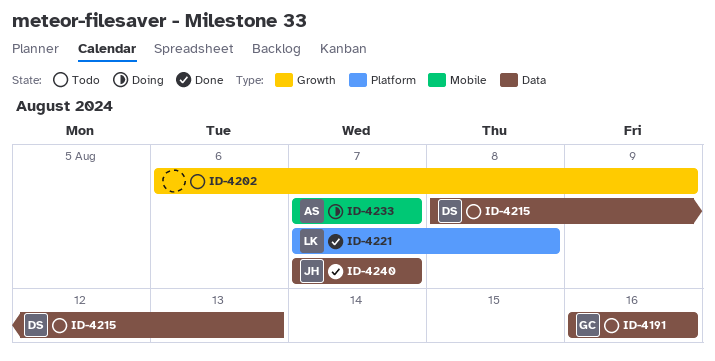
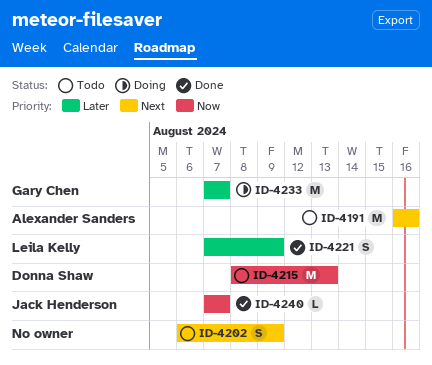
ID-4191, owner: Gary Chen -> Alexander Sanders
ID-4221, due: Aug 8 -> Aug 9
ID-4233, owner: Alexander Sanders -> Gary Chen

